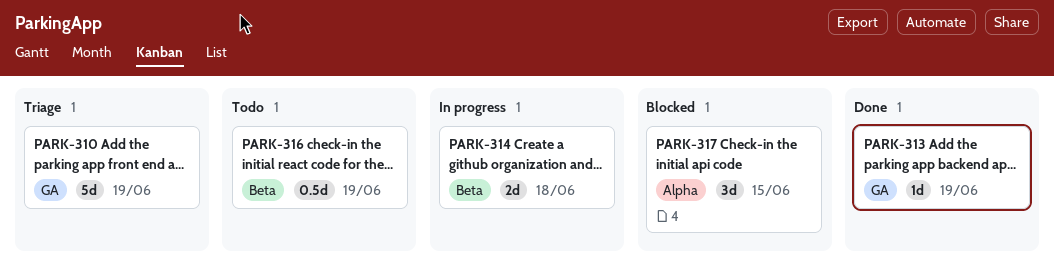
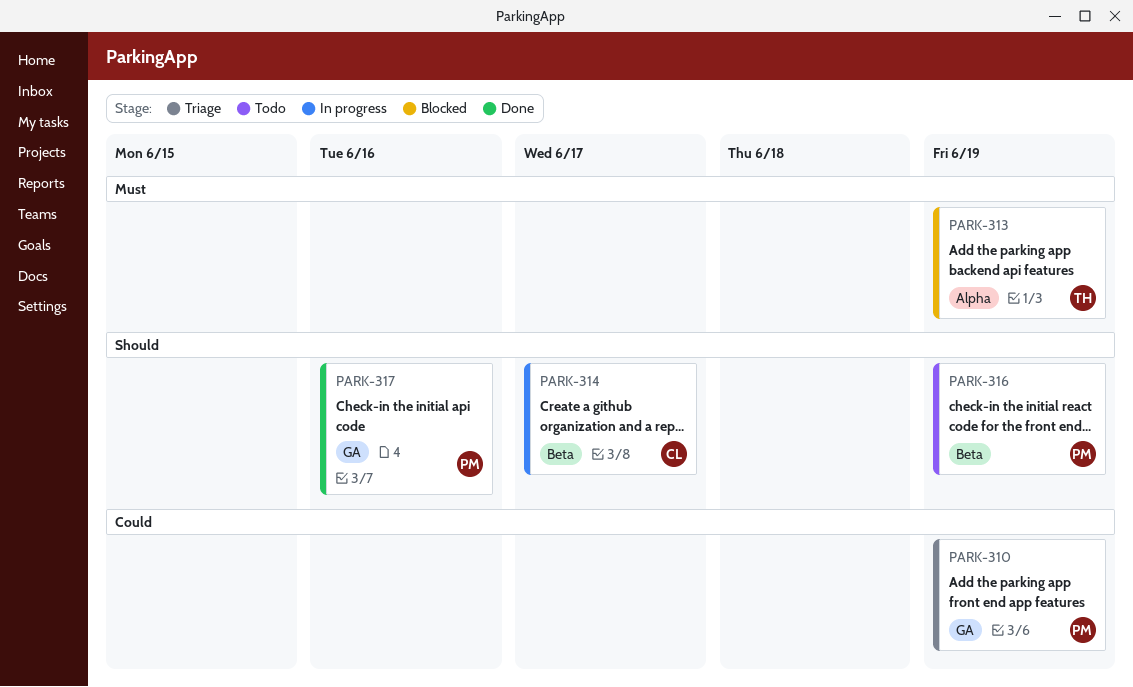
PARK-313, status: Done -> Blocked
PARK-313, label: GA -> Alpha
PARK-314, due: Jun 18 -> Jun 17
PARK-317, status: Blocked -> Done
PARK-317, label: Alpha -> GA
PARK-317, due: Jun 15 -> Jun 16

